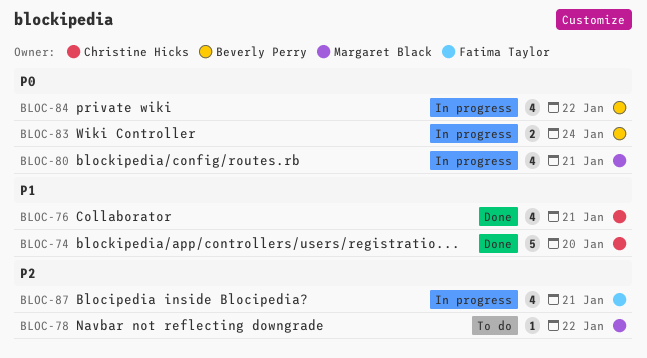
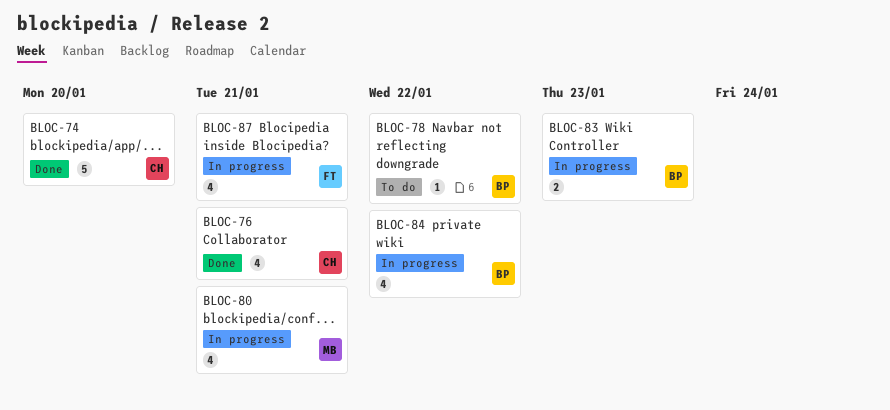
BLOC-78, owner: Margaret Black -> Beverly Perry
BLOC-83, due: Jan 24 -> Jan 23

